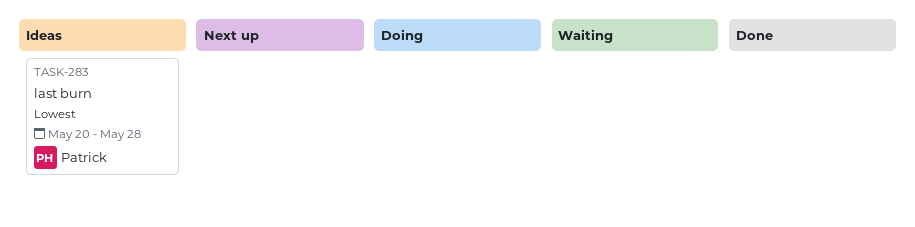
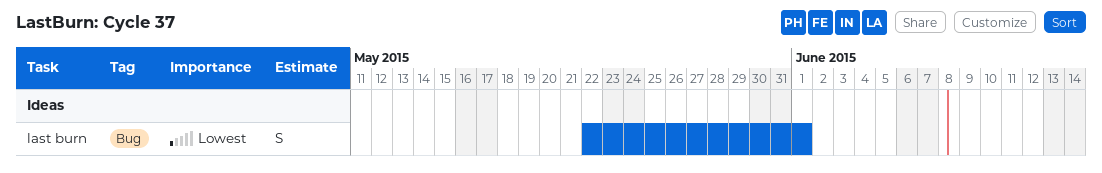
last burn, start: May 20 -> May 22
last burn, due: May 28 -> Jun 1

